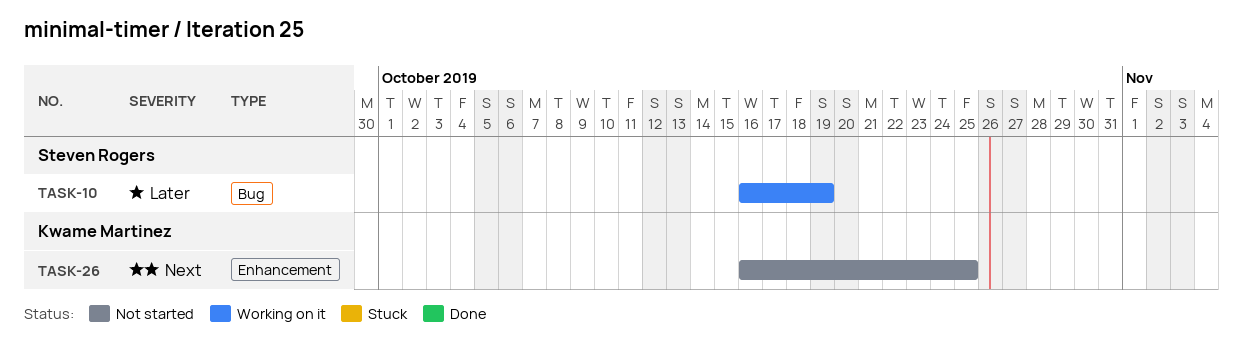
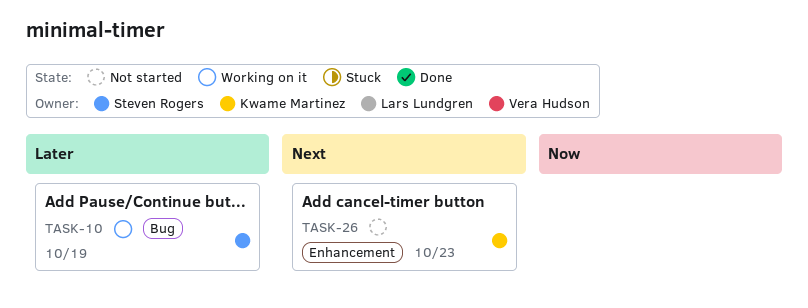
TASK-26, due: Oct 25 -> Oct 23

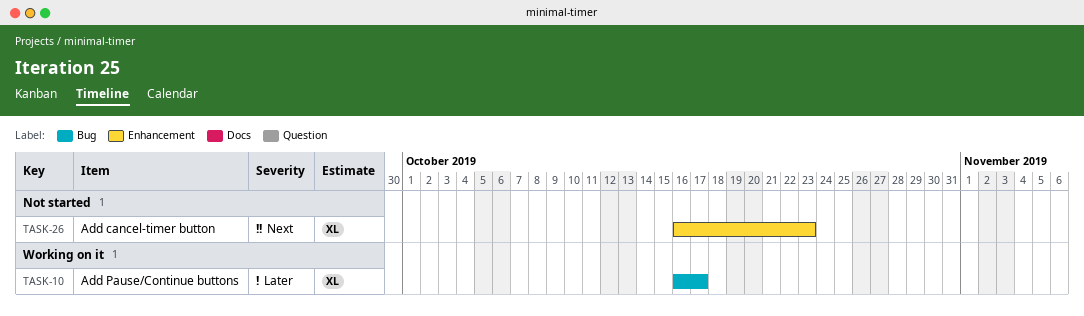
TASK-10, due: Oct 19 -> Oct 17

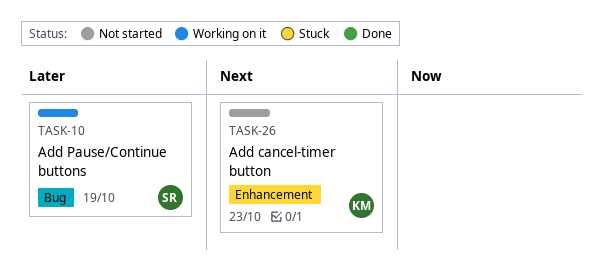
TASK-10, due: Oct 17 -> Oct 19

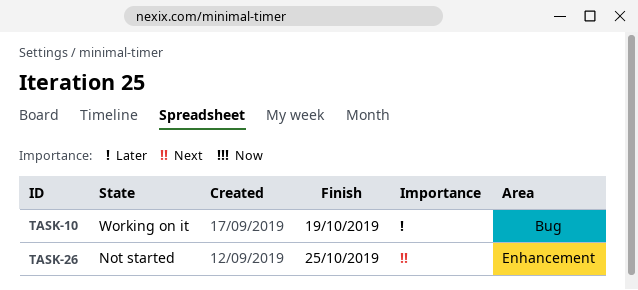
TASK-26, due: Oct 23 -> Oct 25

